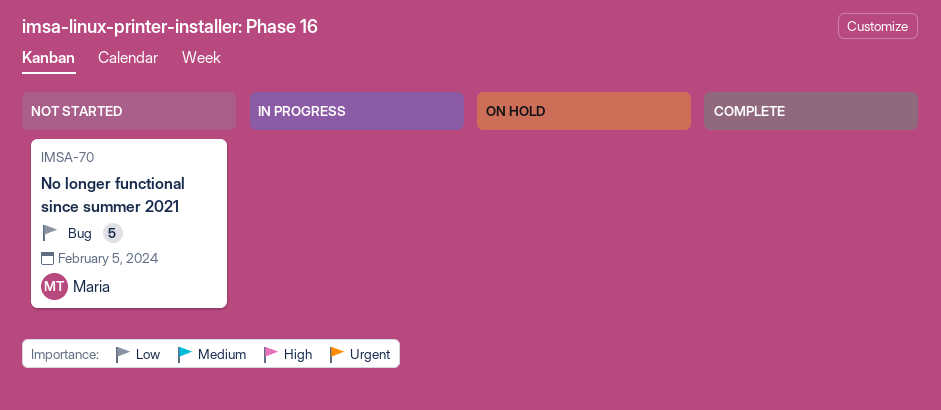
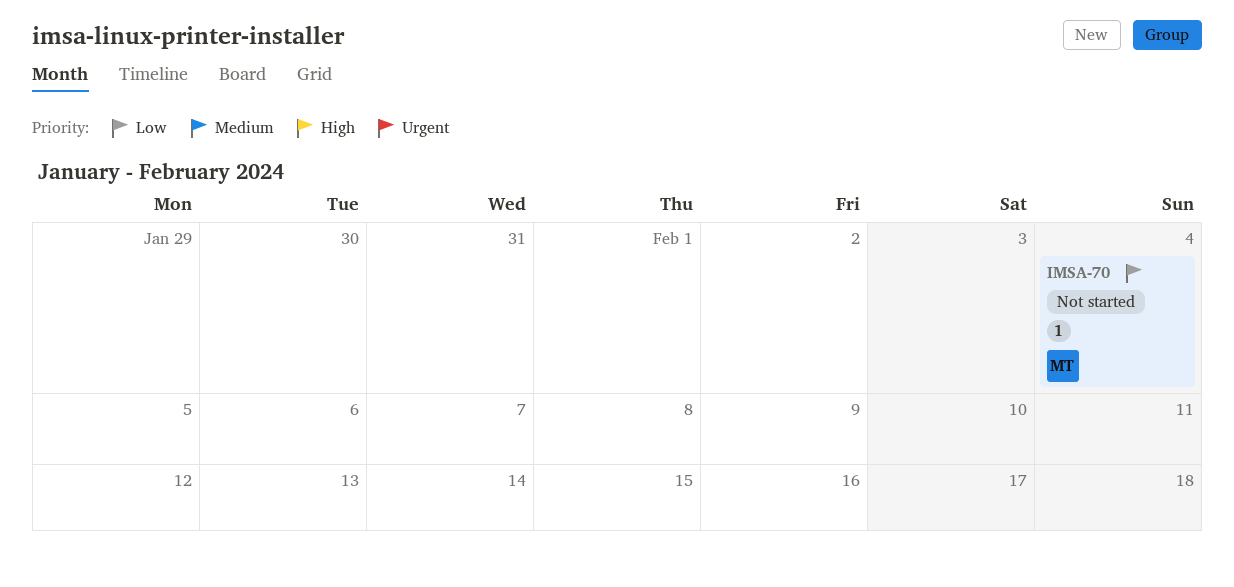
IMSA-70, estimate: 5 -> 1
IMSA-70, due: Feb 5 -> Feb 4

